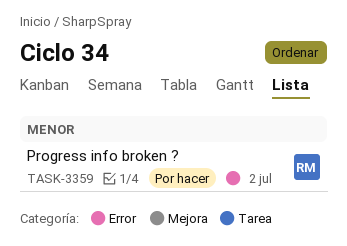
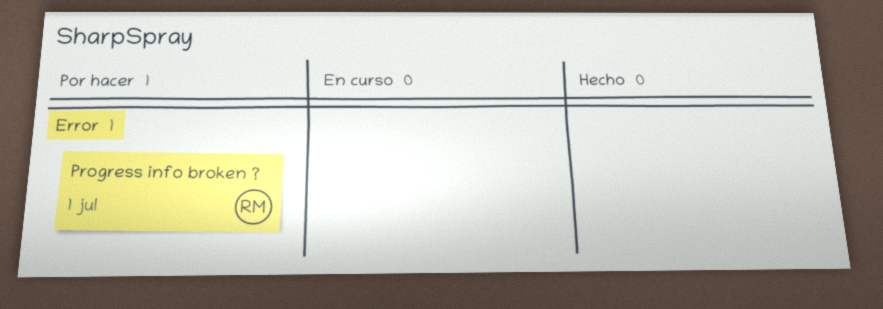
Progress info broken ?, due: Jul 2 -> Jul 1

